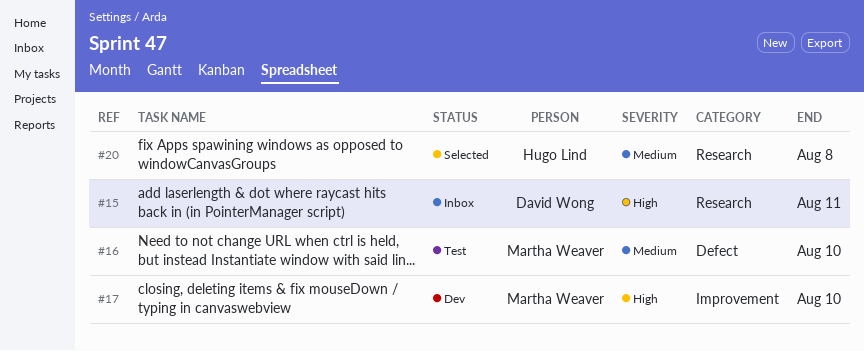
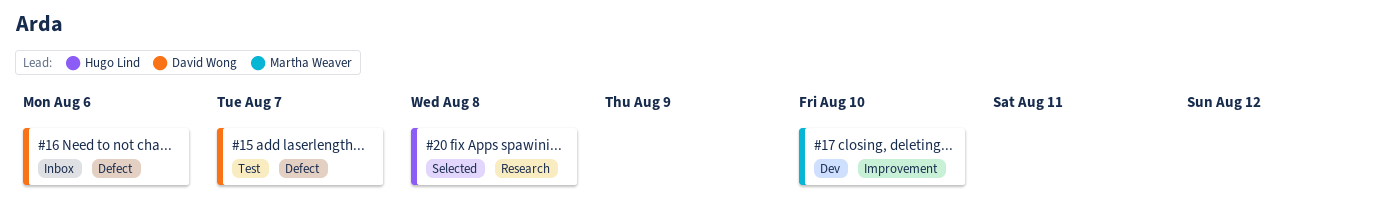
#15, status: Inbox -> Test
#15, label: Research -> Defect
#15, due: Aug 11 -> Aug 7
#16, status: Test -> Inbox
#16, owner: Martha Weaver -> David Wong
#16, due: Aug 10 -> Aug 6

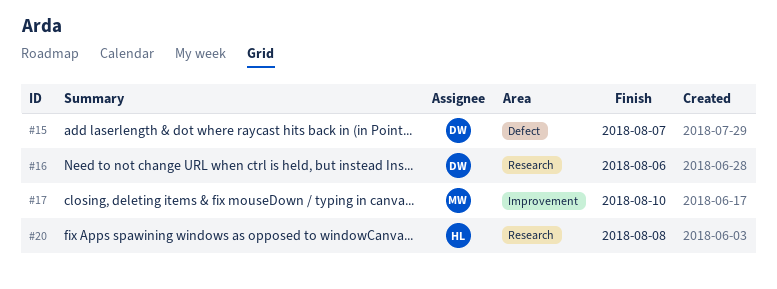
#16, label: Defect -> Research

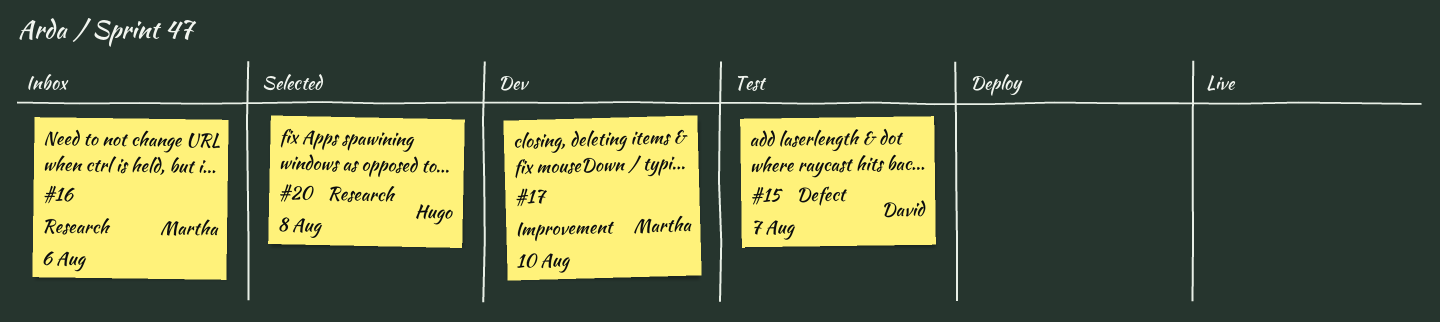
#16, owner: David -> Martha

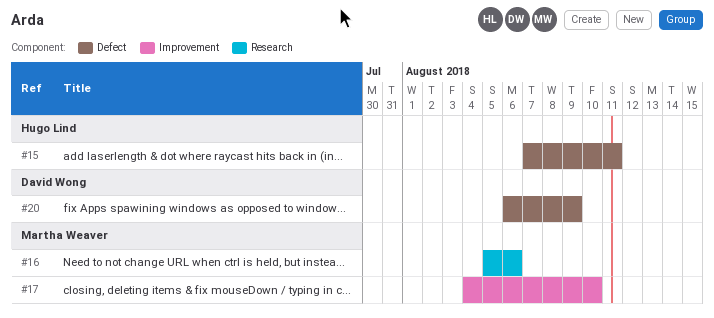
#15, owner: David Wong -> Hugo Lind
#15, due: Aug 7 -> Aug 11
#20, owner: Hugo Lind -> David Wong
#20, label: Research -> Defect
#20, due: Aug 8 -> Aug 9

